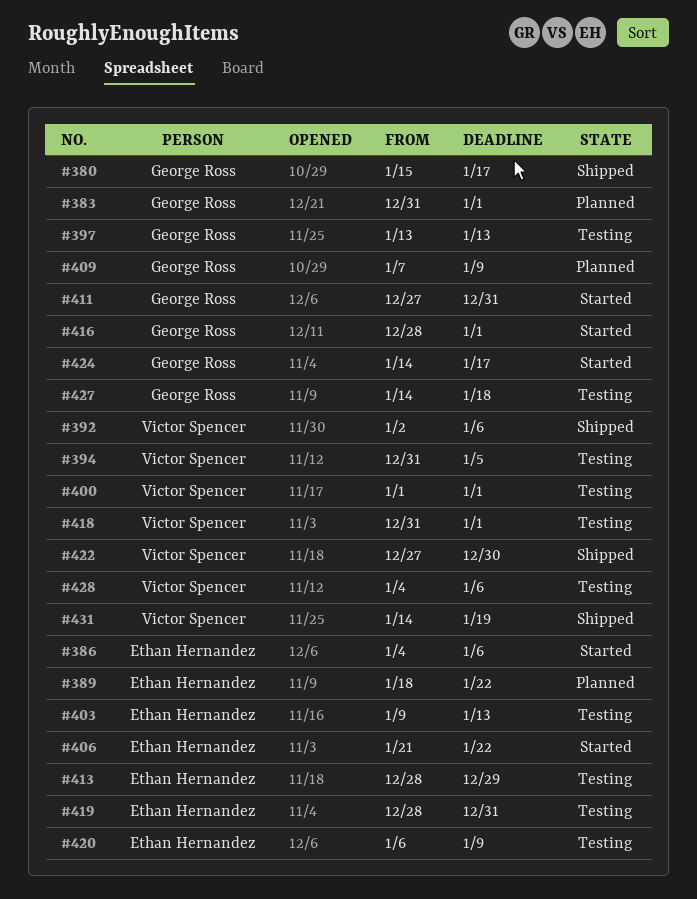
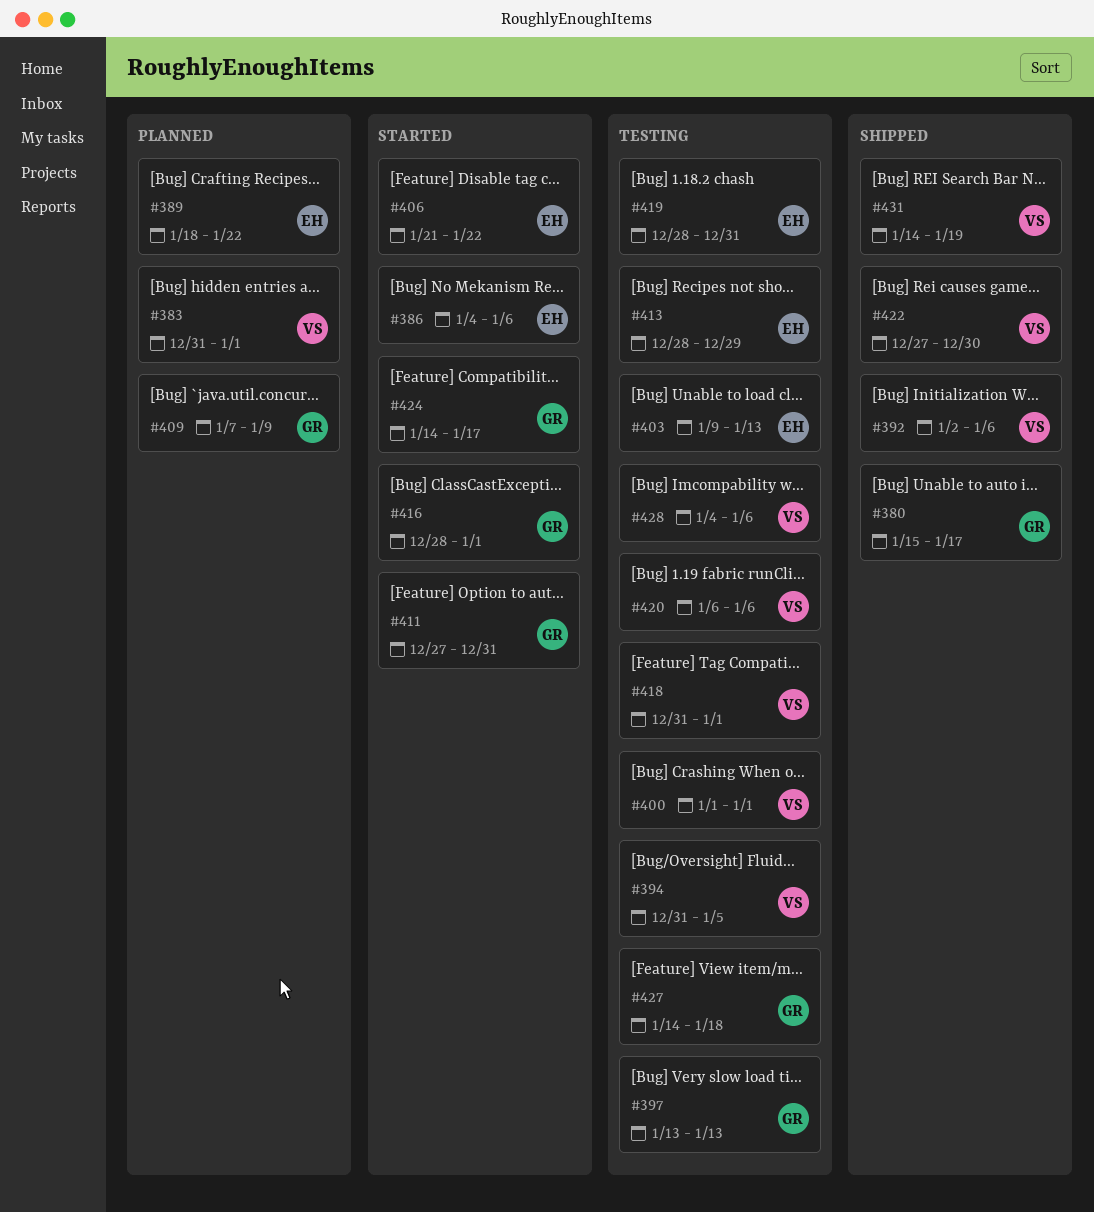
#383, owner: George Ross -> Victor Spencer
#420, owner: Ethan Hernandez -> Victor Spencer
#420, due: Jan 9 -> Jan 6

